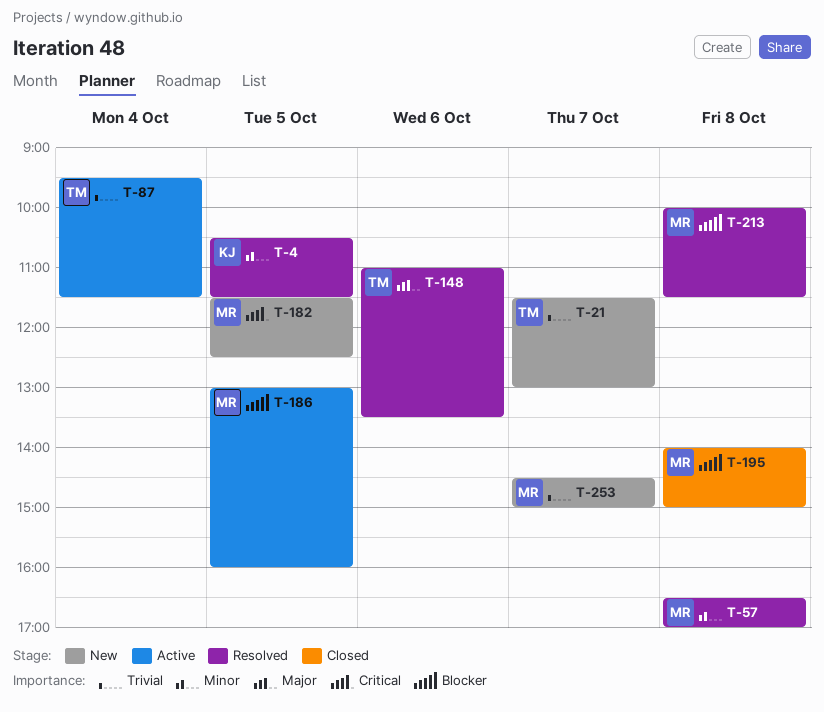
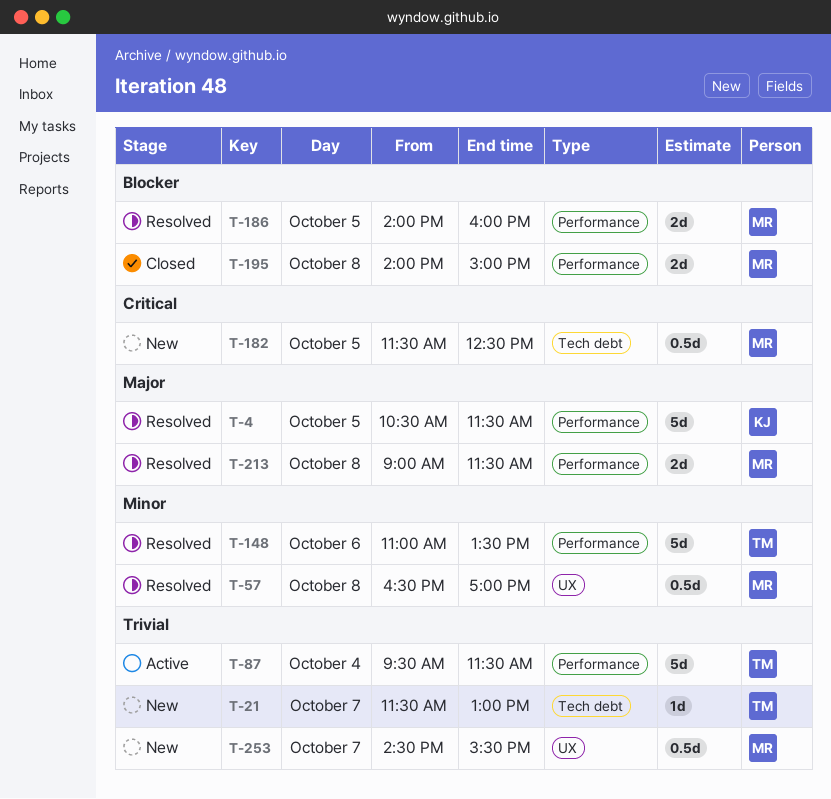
T-4, priority: Minor -> Major
T-148, priority: Major -> Minor
T-186, status: Active -> Resolved
T-186, begins: 13:00 -> 14:00
T-213, priority: Blocker -> Major
T-213, begins: 10:00 -> 09:00
T-253, ends: 15:00 -> 15:30

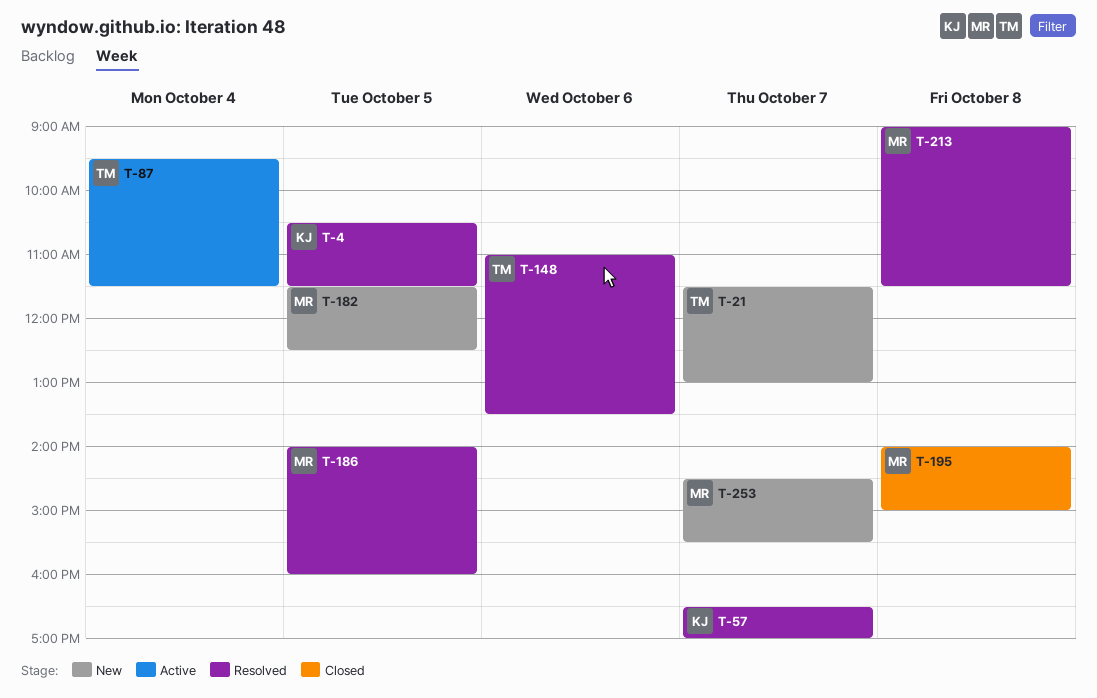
T-57, owner: MR -> KJ
T-57, day: Oct 8 -> Oct 7

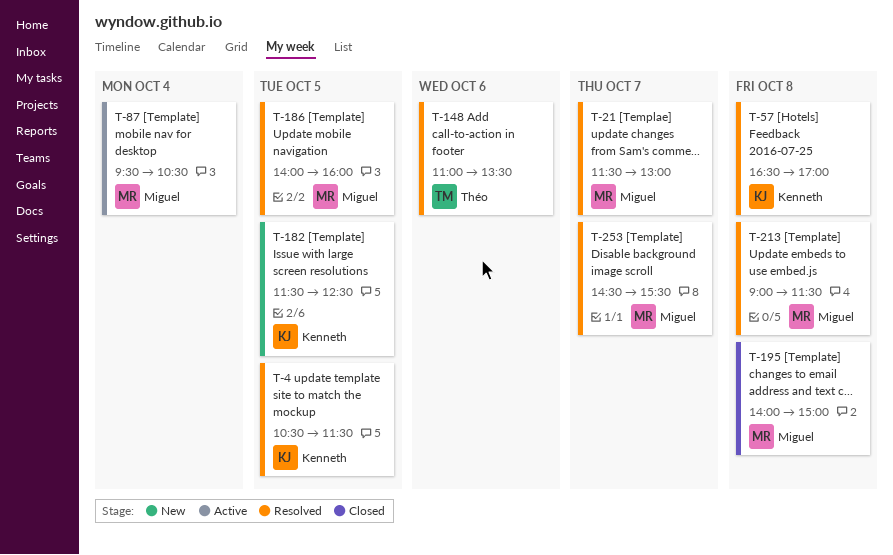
T-21, status: New -> Resolved
T-21, owner: Théo -> Miguel
T-57, day: Oct 7 -> Oct 8
T-87, owner: Théo -> Miguel
T-87, ends: 11:30 -> 10:30
T-182, owner: Miguel -> Kenneth
T-253, status: New -> Resolved

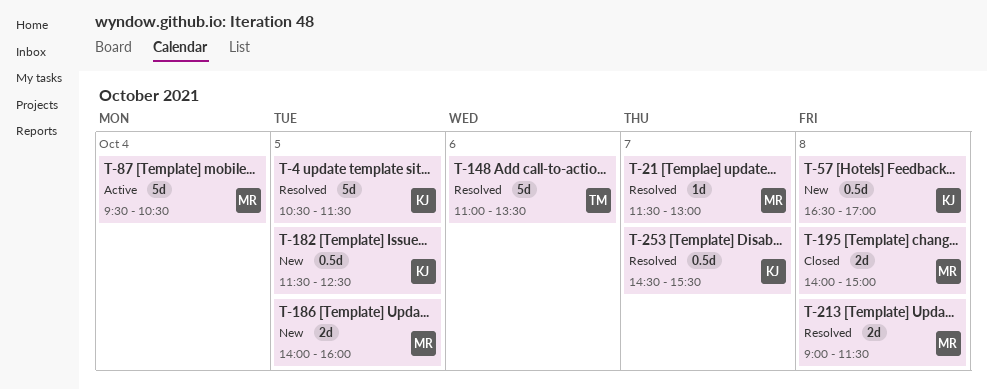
T-57, status: Resolved -> New
T-186, status: Resolved -> New
T-253, owner: Miguel -> Kenneth

